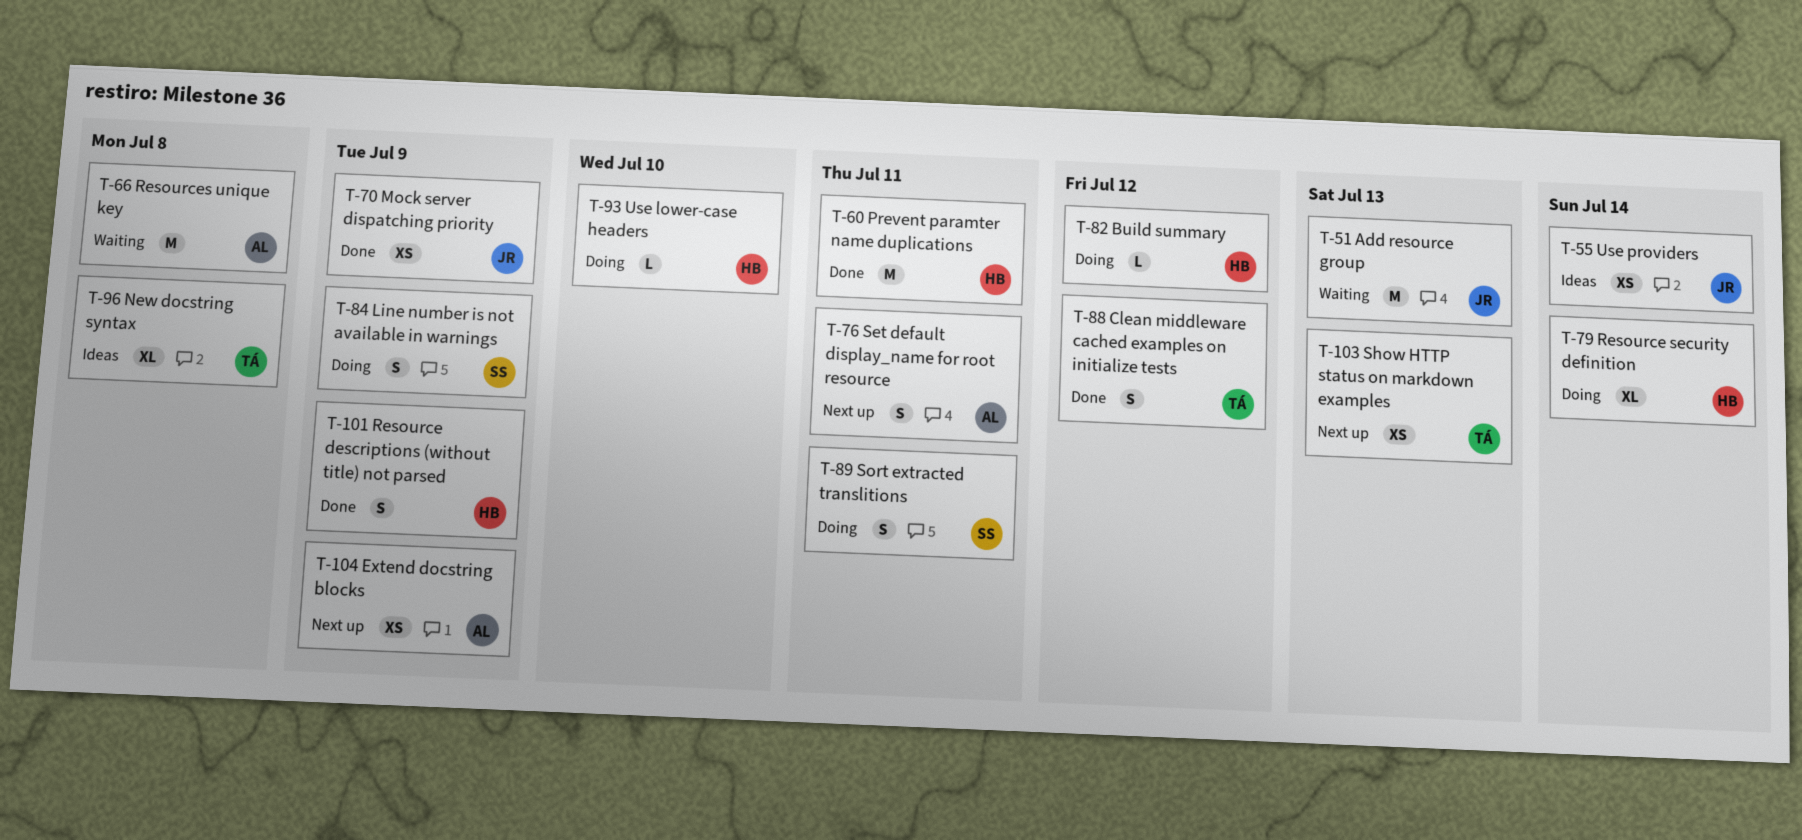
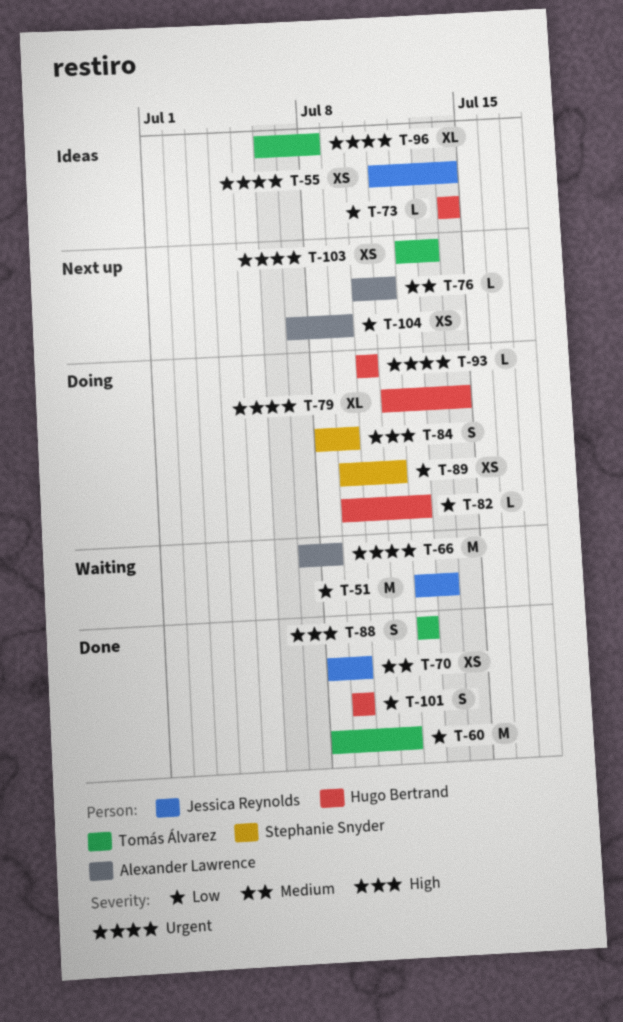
T-60, owner: Hugo Bertrand -> Tomás Álvarez
T-73: none -> present
T-76, estimate: S -> L
T-89, estimate: S -> XS

